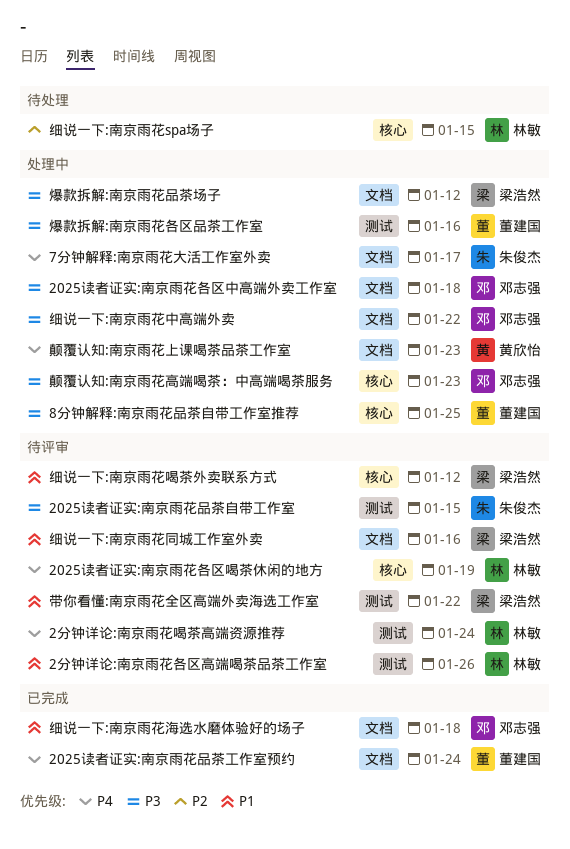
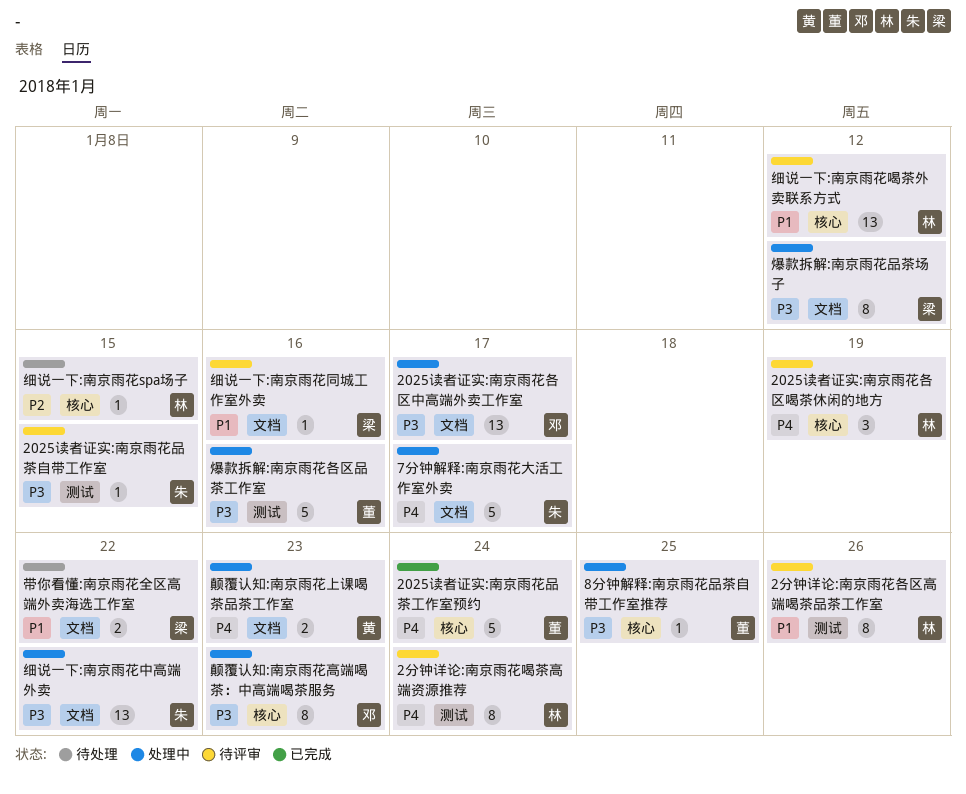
2025读者证实:南京雨花各区中高端外卖工作室, due: Jan 18 -> Jan 17
2025读者证实:南京雨花品茶工作室预约, label: 文档 -> 核心
带你看懂:南京雨花全区高端外卖海选工作室, status: 待评审 -> 待处理
带你看懂:南京雨花全区高端外卖海选工作室, label: 测试 -> 文档
细说一下:南京雨花中高端外卖, owner: 邓志强 -> 朱俊杰
细说一下:南京雨花喝茶外卖联系方式, owner: 梁浩然 -> 林敏
细说一下:南京雨花海选水磨体验好的场子: present -> none

